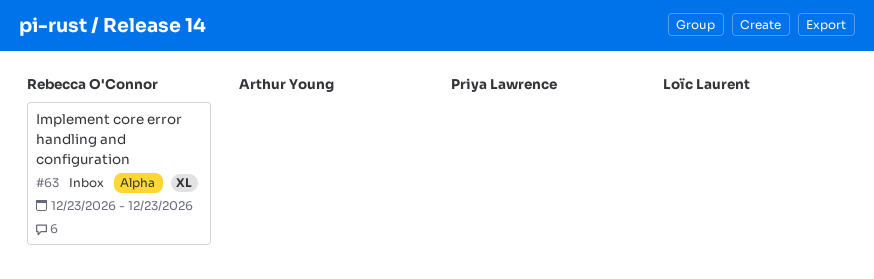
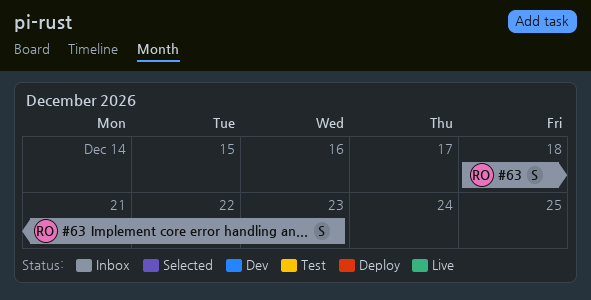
#63, estimate: XL -> S
#63, start: Dec 23 -> Dec 18

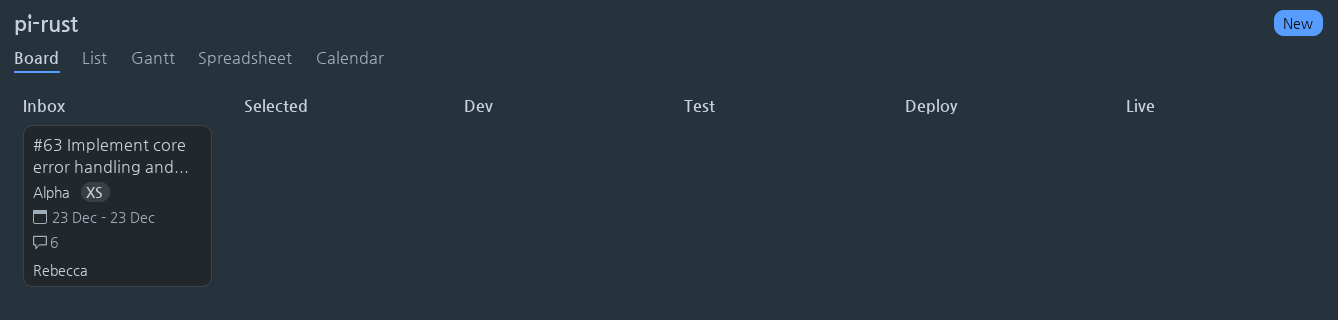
#63, estimate: S -> XS
#63, start: Dec 18 -> Dec 23

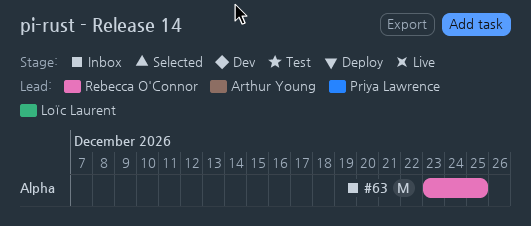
#63, estimate: XS -> M
#63, due: Dec 23 -> Dec 25

